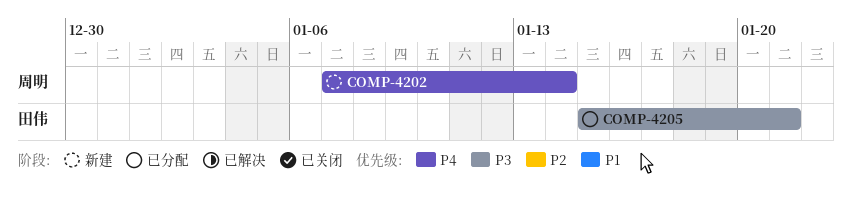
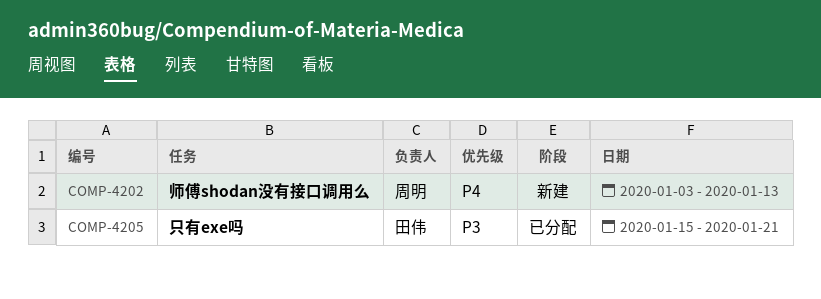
COMP-4202, start: Jan 7 -> Jan 3
COMP-4202, due: Jan 14 -> Jan 13

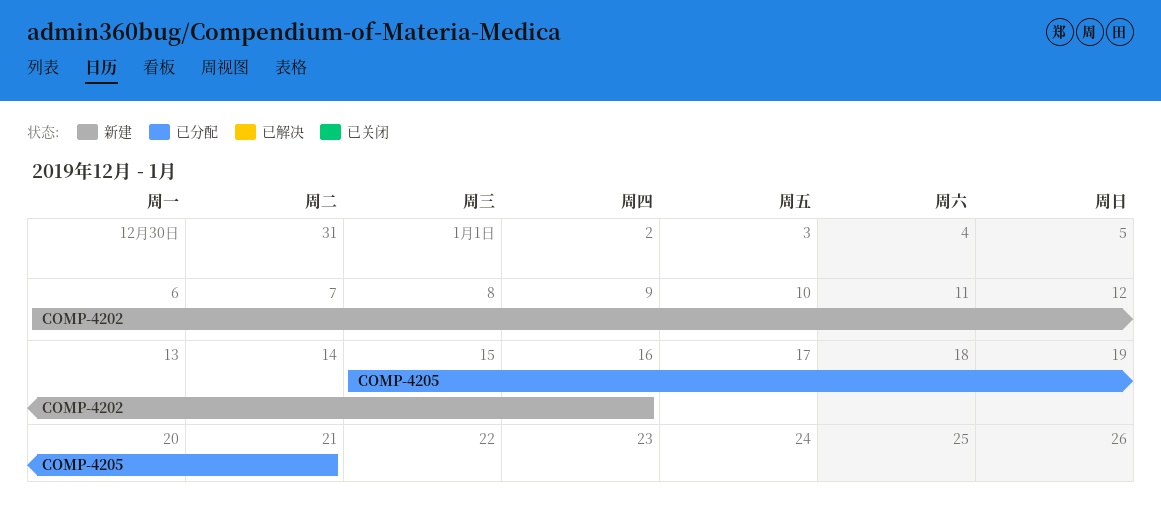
COMP-4202, start: Jan 3 -> Jan 6
COMP-4202, due: Jan 13 -> Jan 16

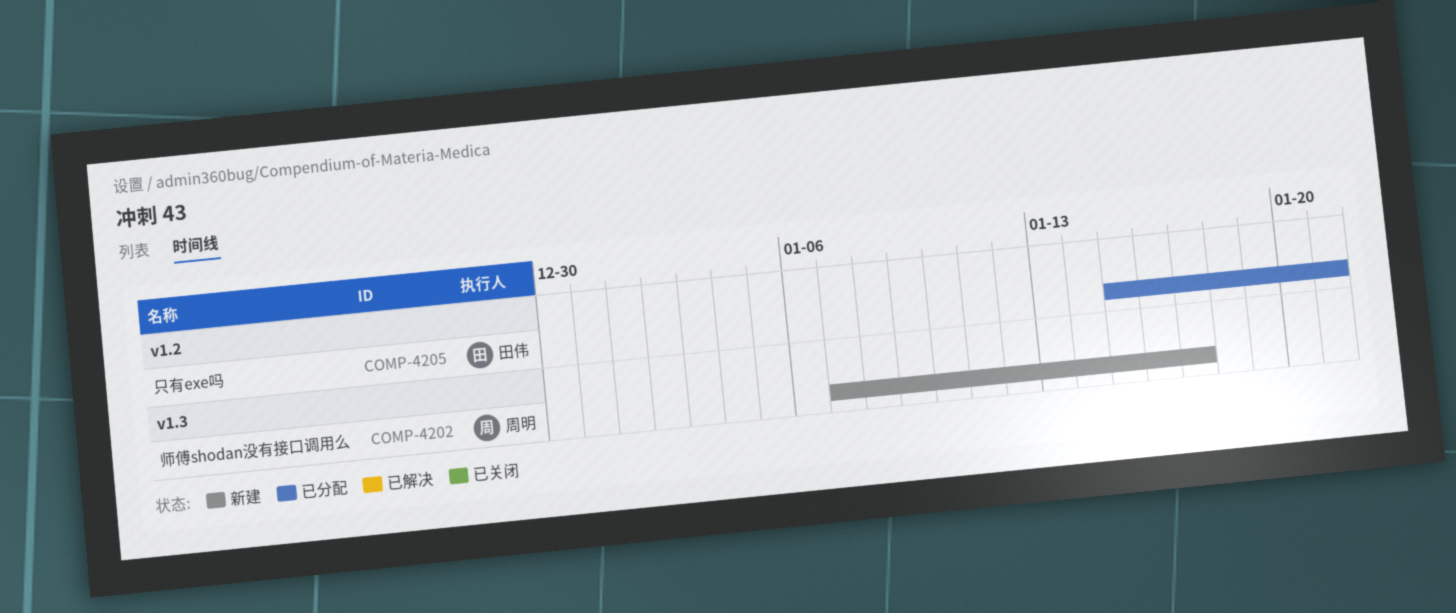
COMP-4202, start: Jan 6 -> Jan 7
COMP-4202, due: Jan 16 -> Jan 17

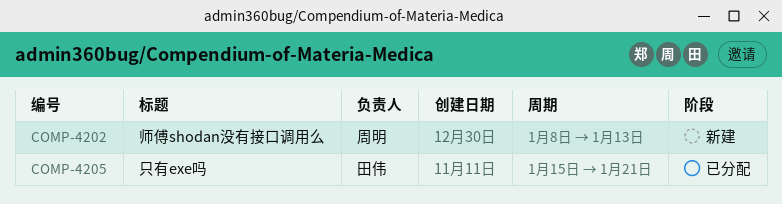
COMP-4202, start: Jan 7 -> Jan 8
COMP-4202, due: Jan 17 -> Jan 13

